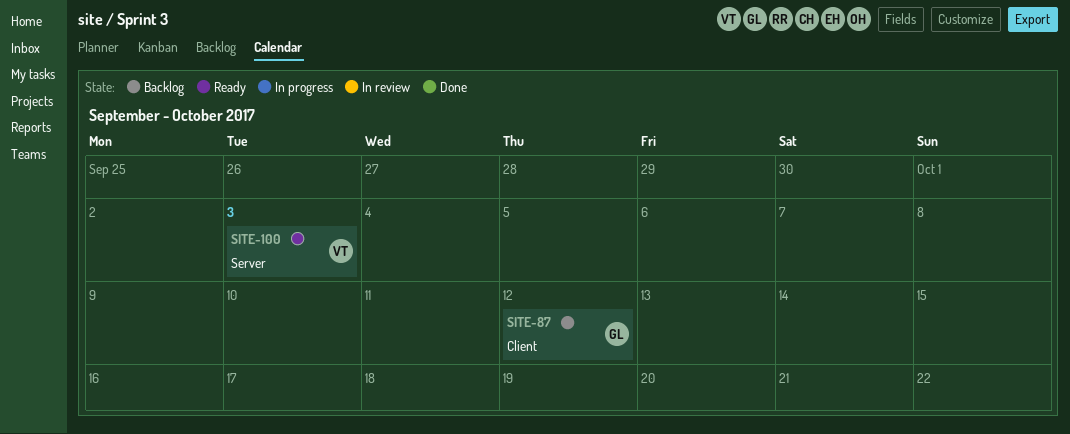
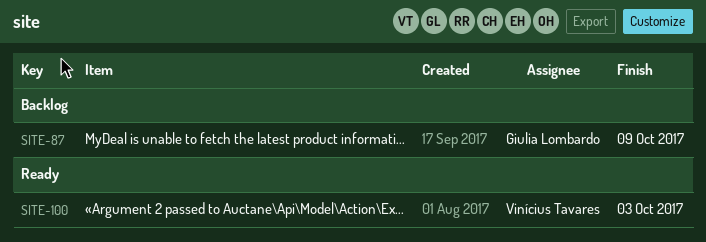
SITE-87, due: Oct 12 -> Oct 9

